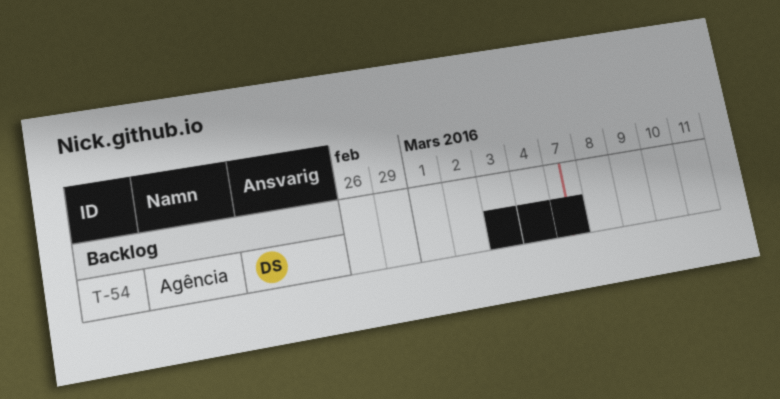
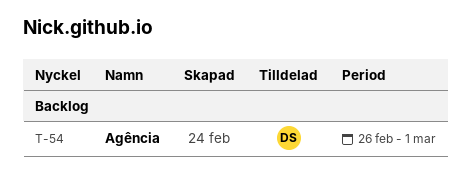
T-54, start: Mar 3 -> Feb 26
T-54, due: Mar 7 -> Mar 1

